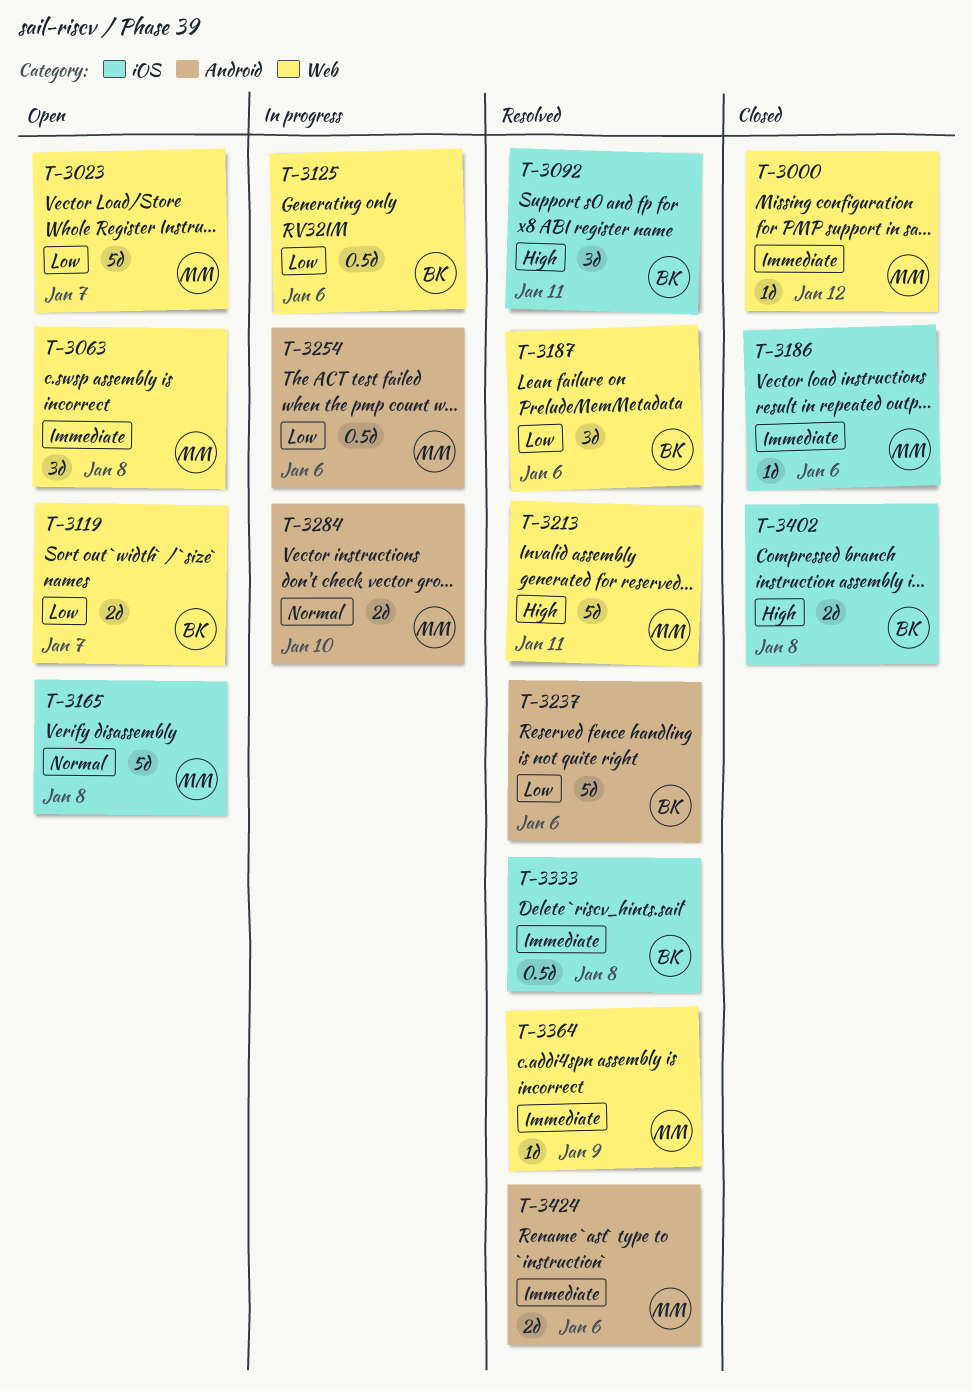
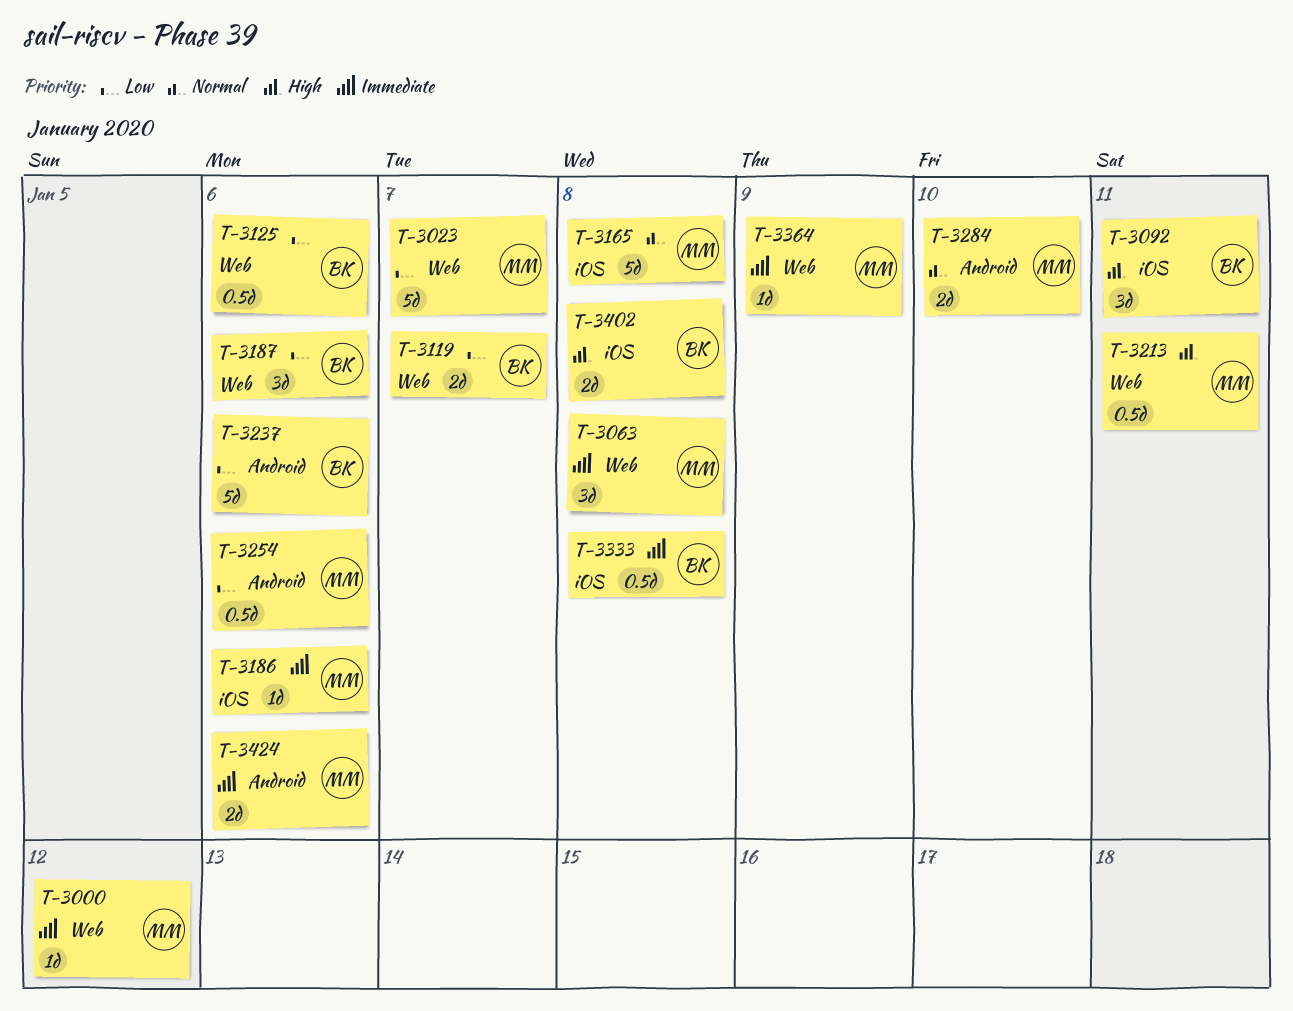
T-3213, estimate: 5d -> 0.5d

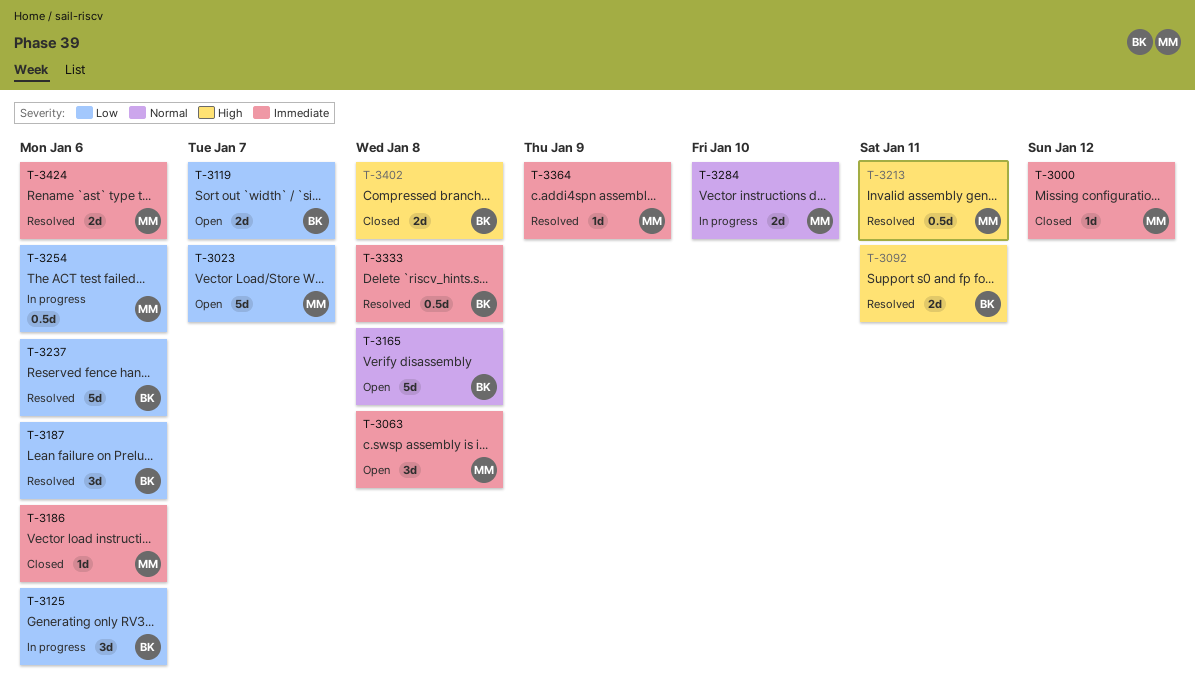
T-3092, estimate: 3d -> 2d
T-3125, estimate: 0.5d -> 3d
T-3165, owner: MM -> BK

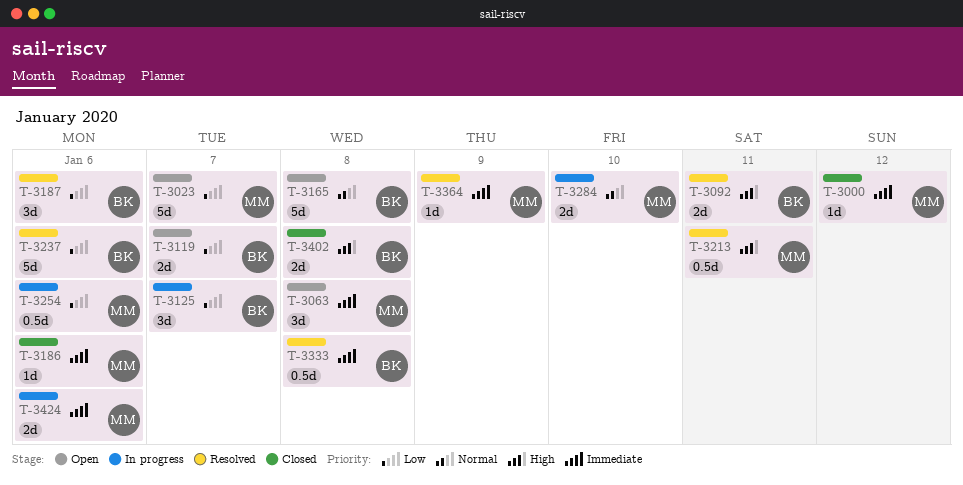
T-3125, due: Jan 6 -> Jan 7
T-3424, status: Resolved -> In progress

